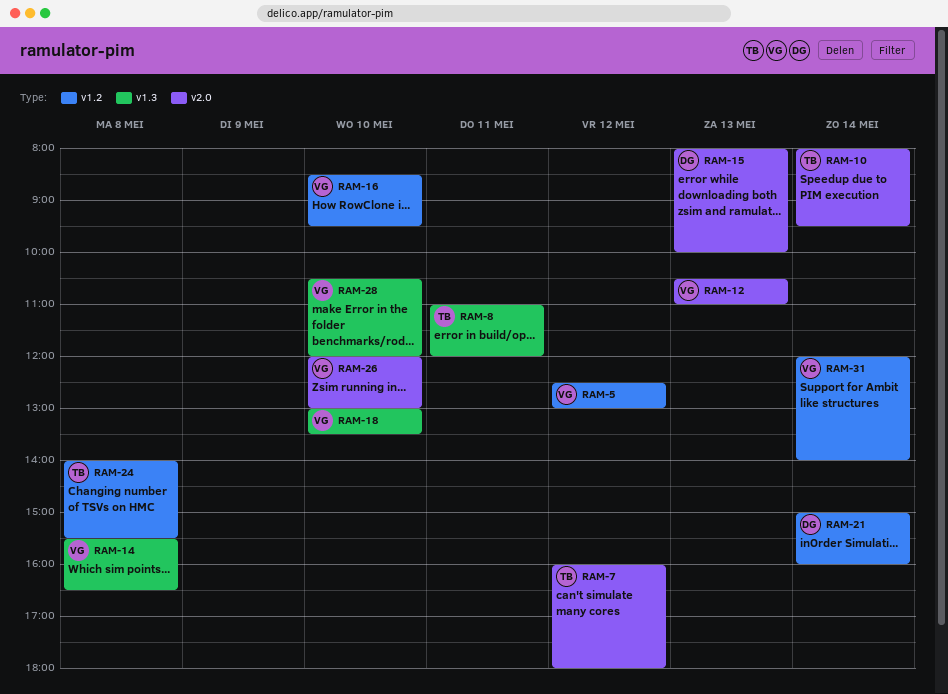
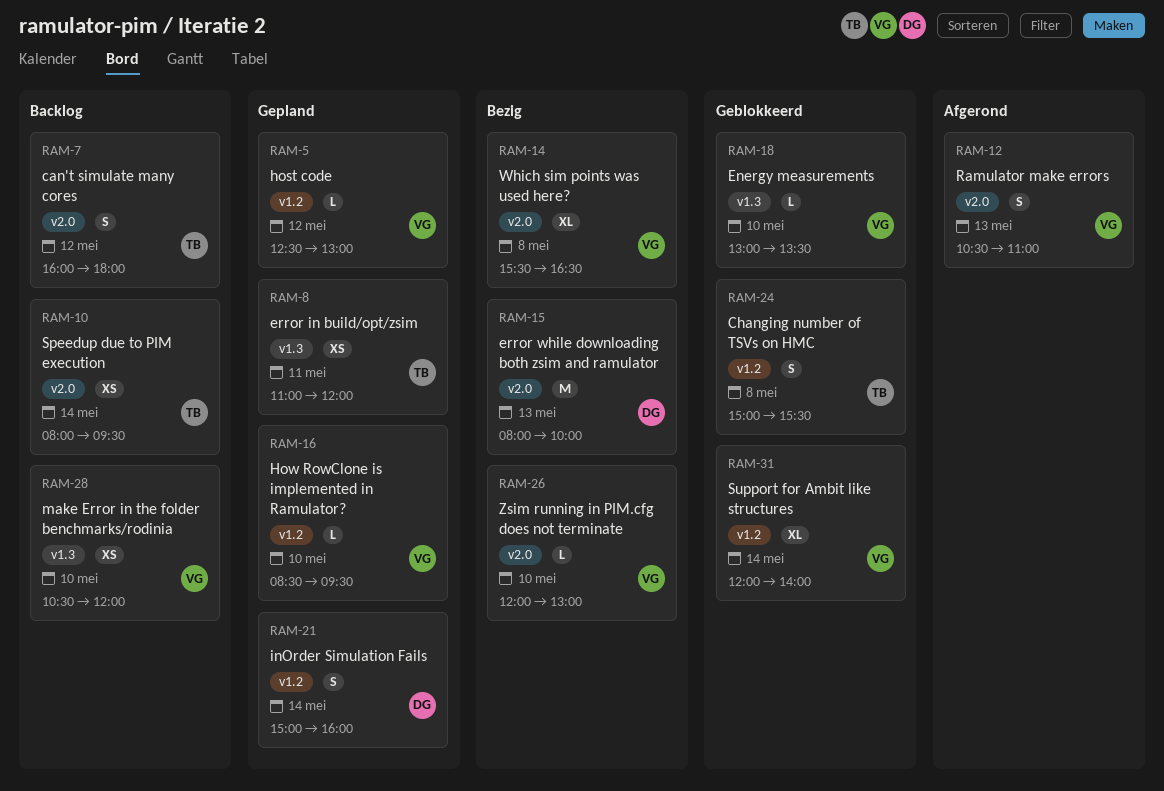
RAM-14, label: v1.3 -> v2.0
RAM-24, begins: 14:00 -> 15:00

